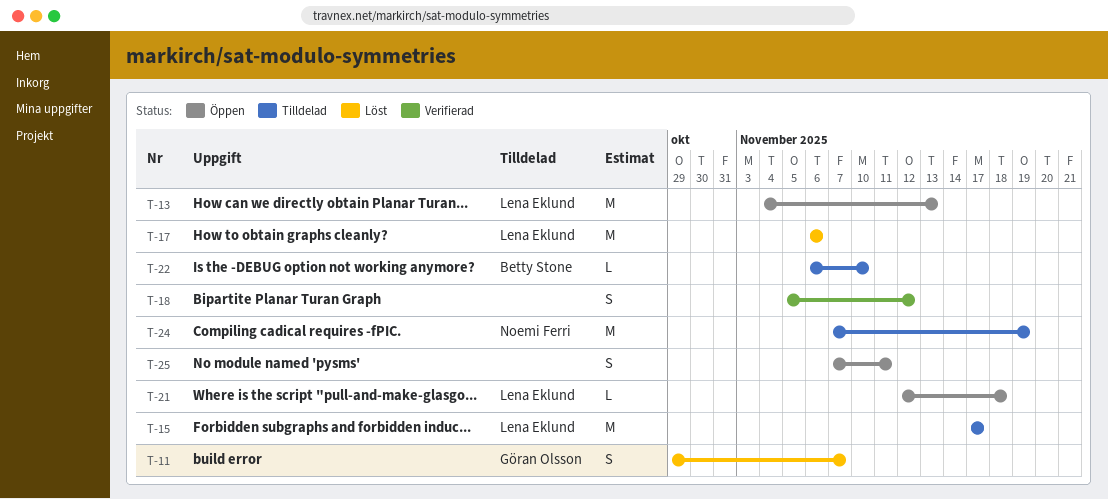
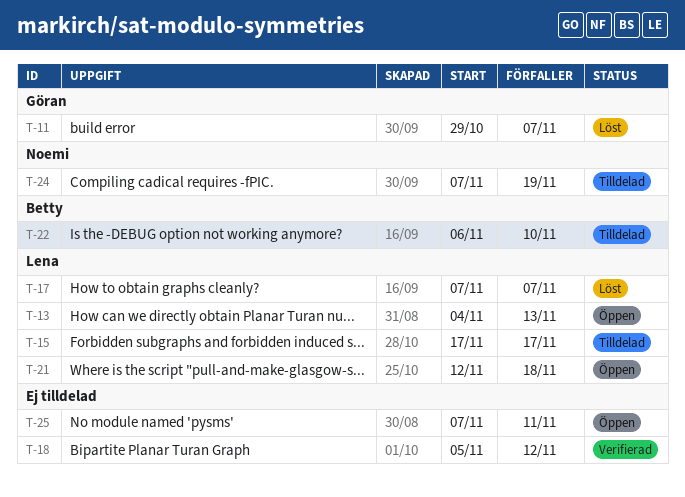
T-17, start: Nov 6 -> Nov 7
T-17, due: Nov 6 -> Nov 7

